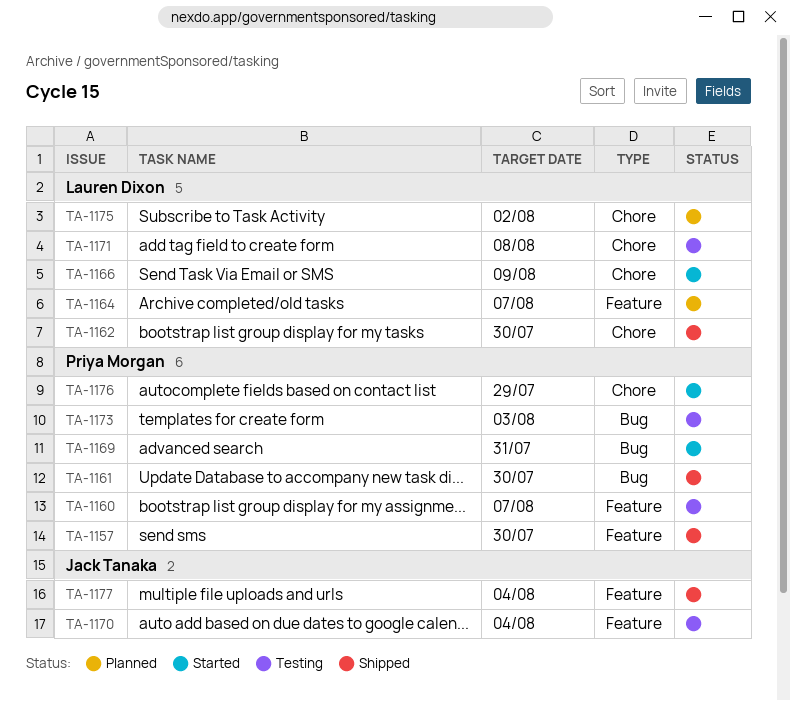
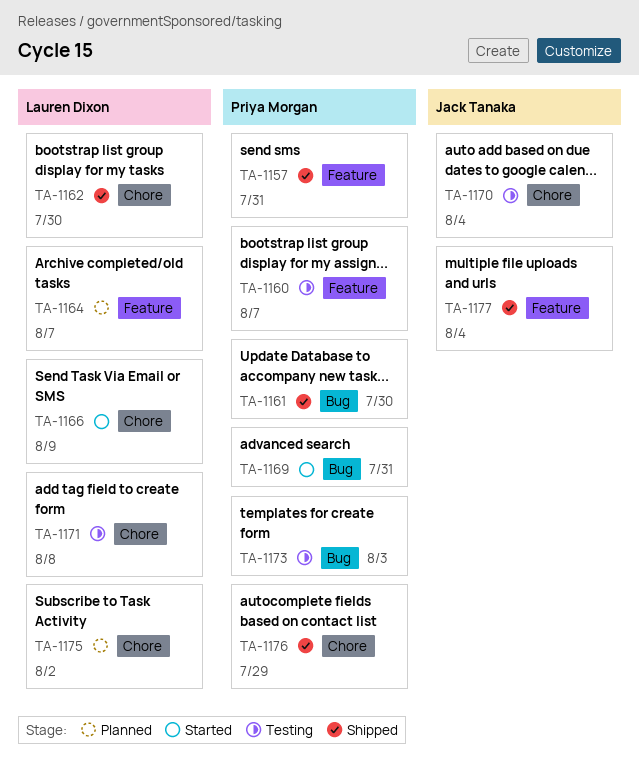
TA-1157, due: Jul 30 -> Jul 31
TA-1170, label: Feature -> Chore
TA-1176, status: Started -> Shipped

